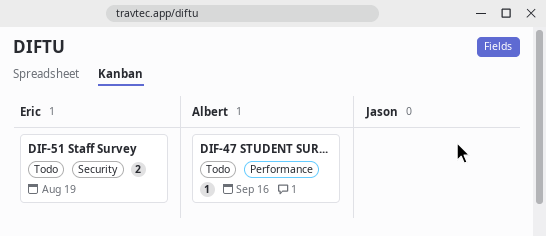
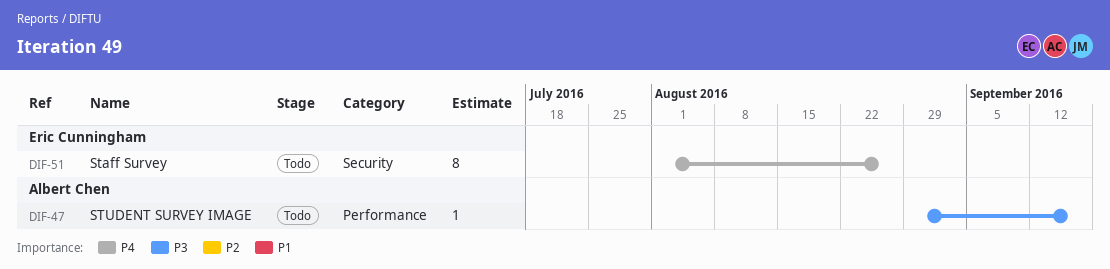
DIF-51, estimate: 2 -> 8
DIF-51, due: Aug 19 -> Aug 26

